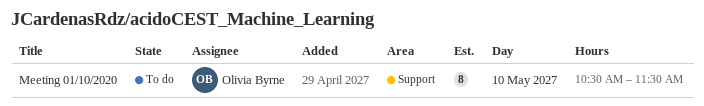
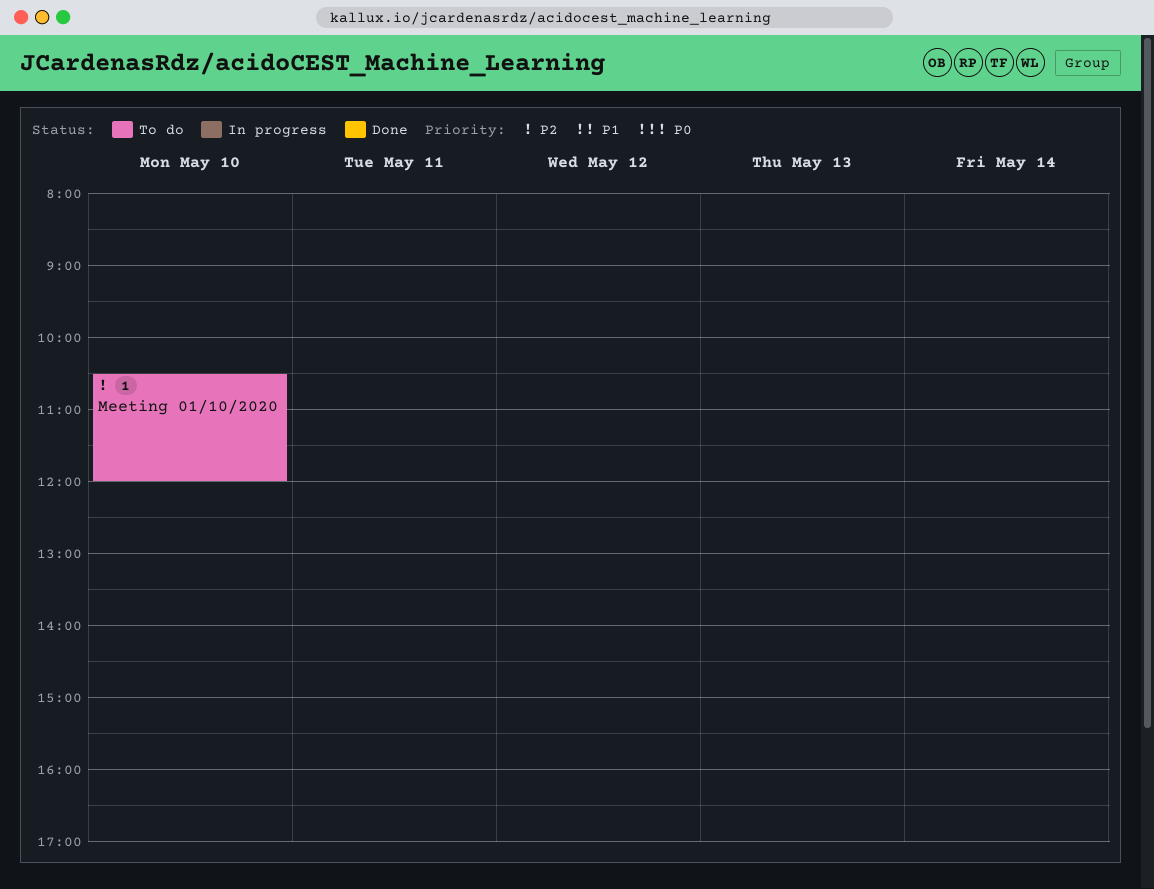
Meeting 01/10/2020, estimate: 8 -> 1
Meeting 01/10/2020, ends: 11:30 -> 12:00

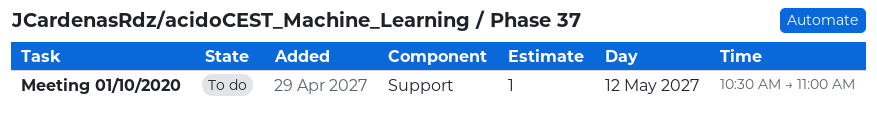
Meeting 01/10/2020, day: May 10 -> May 12
Meeting 01/10/2020, ends: 12:00 -> 11:00

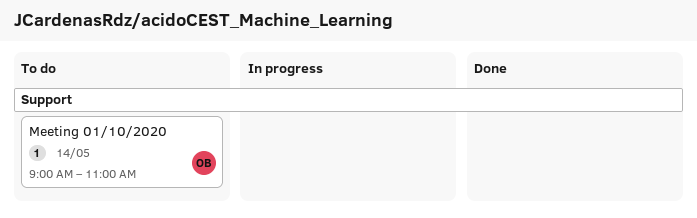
Meeting 01/10/2020, day: May 12 -> May 14
Meeting 01/10/2020, begins: 10:30 -> 09:00

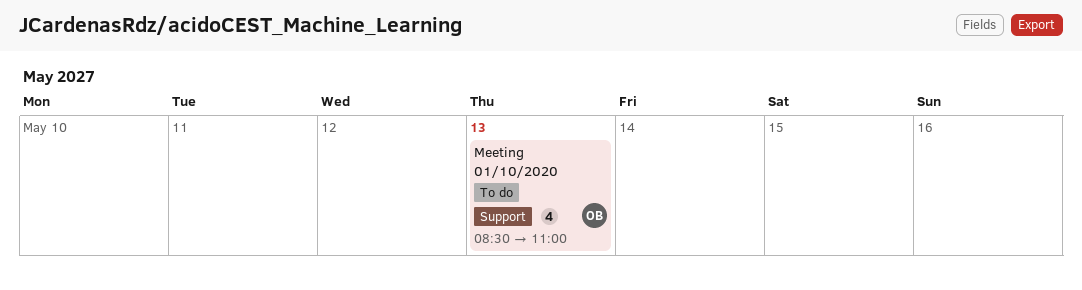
Meeting 01/10/2020, estimate: 1 -> 4
Meeting 01/10/2020, day: May 14 -> May 13
Meeting 01/10/2020, begins: 09:00 -> 08:30

